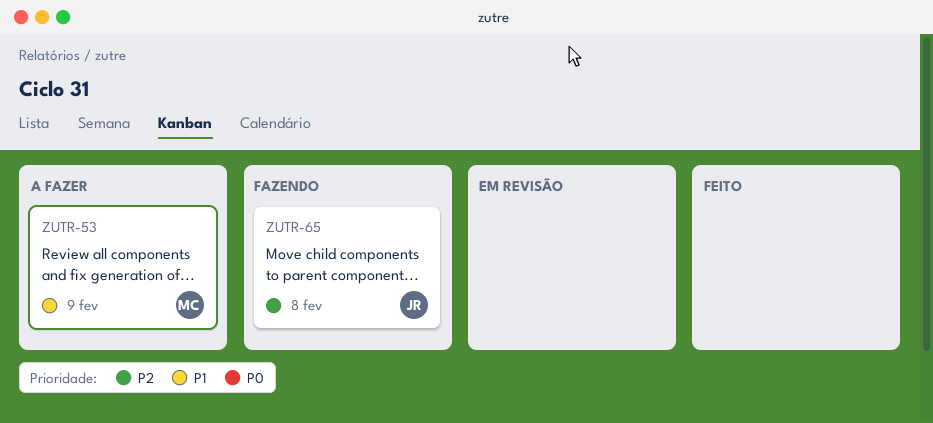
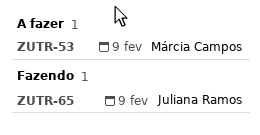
ZUTR-65, due: Feb 8 -> Feb 9

